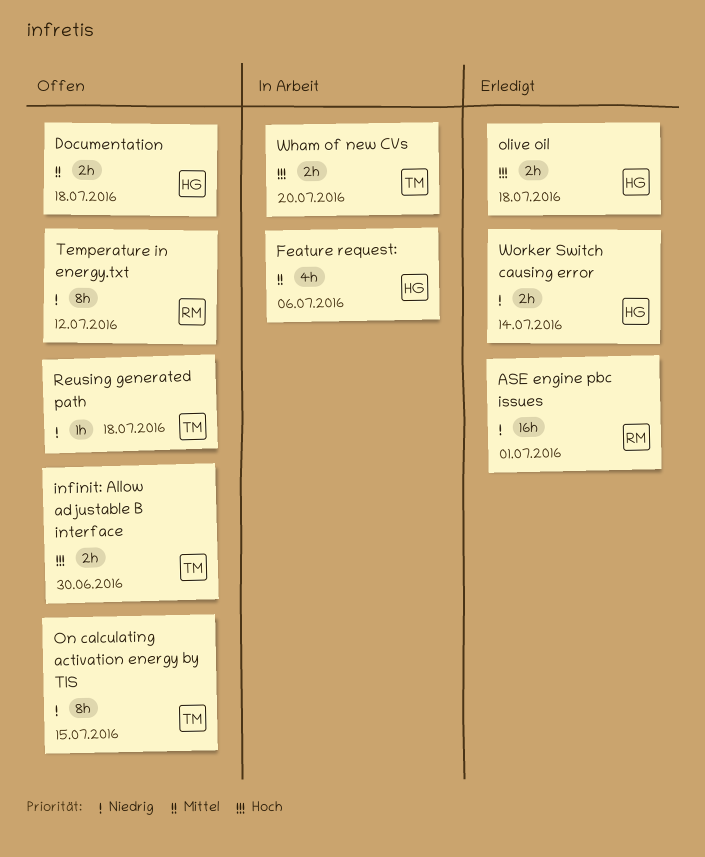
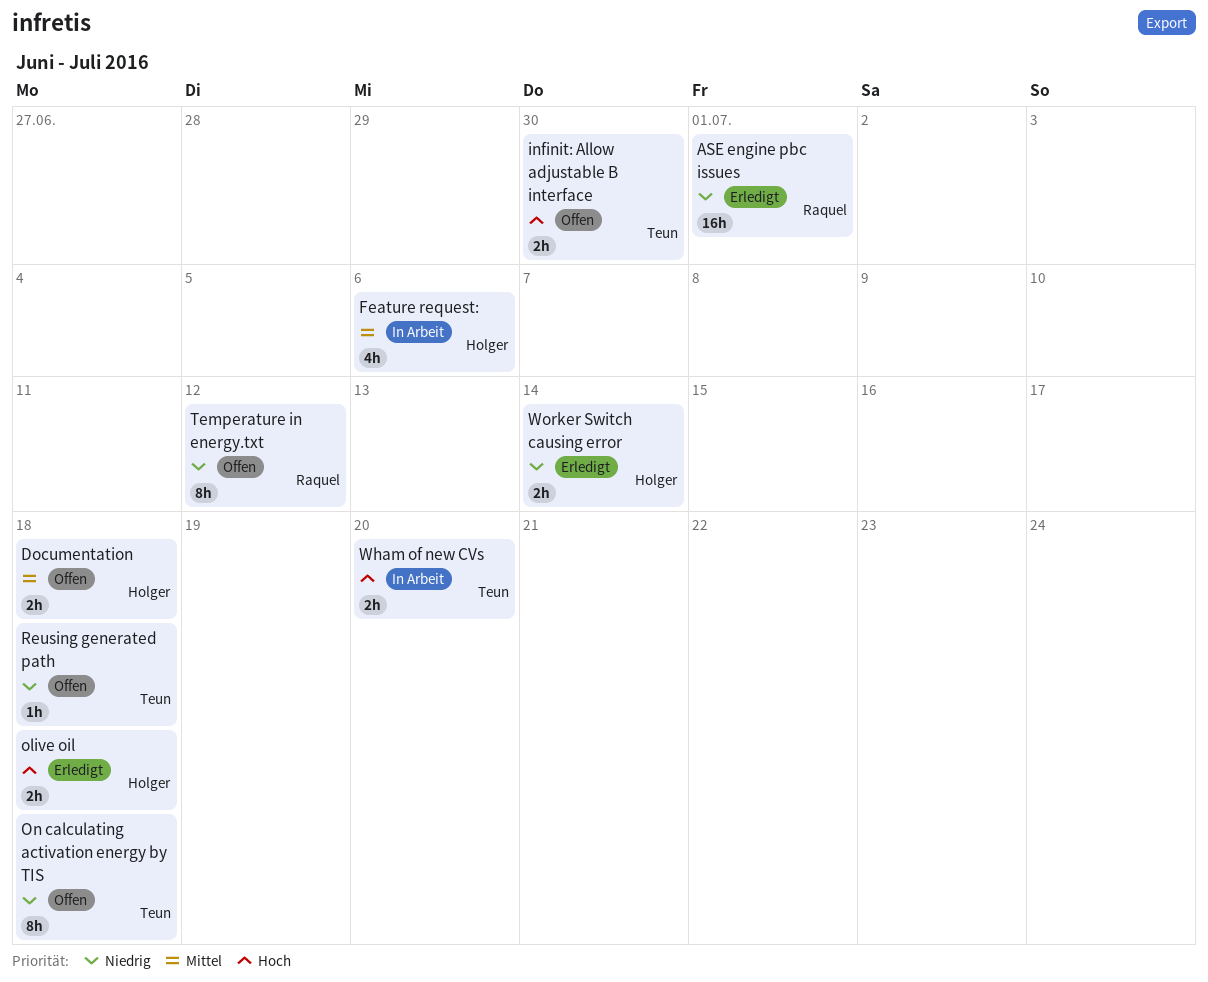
On calculating activation energy by TIS, due: Jul 15 -> Jul 18

